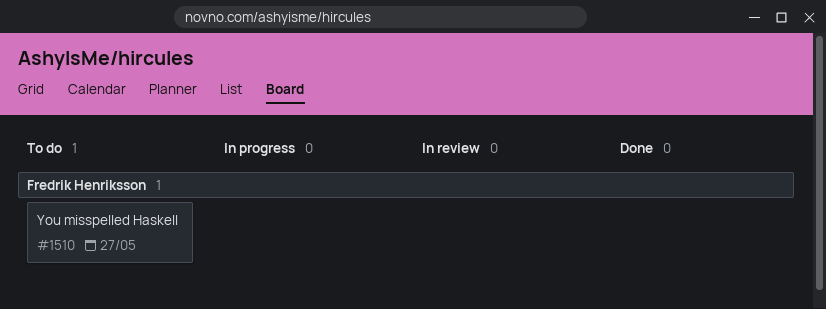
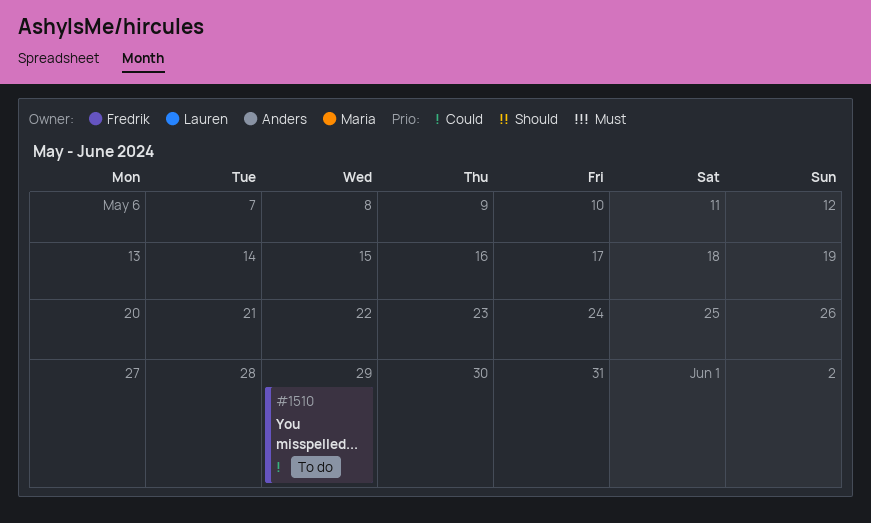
#1510, due: May 27 -> May 29

